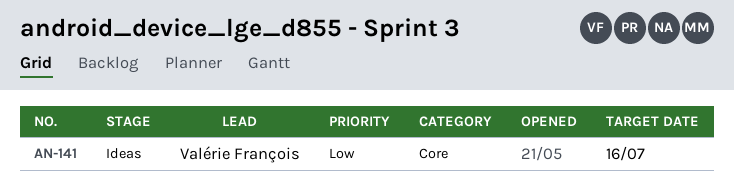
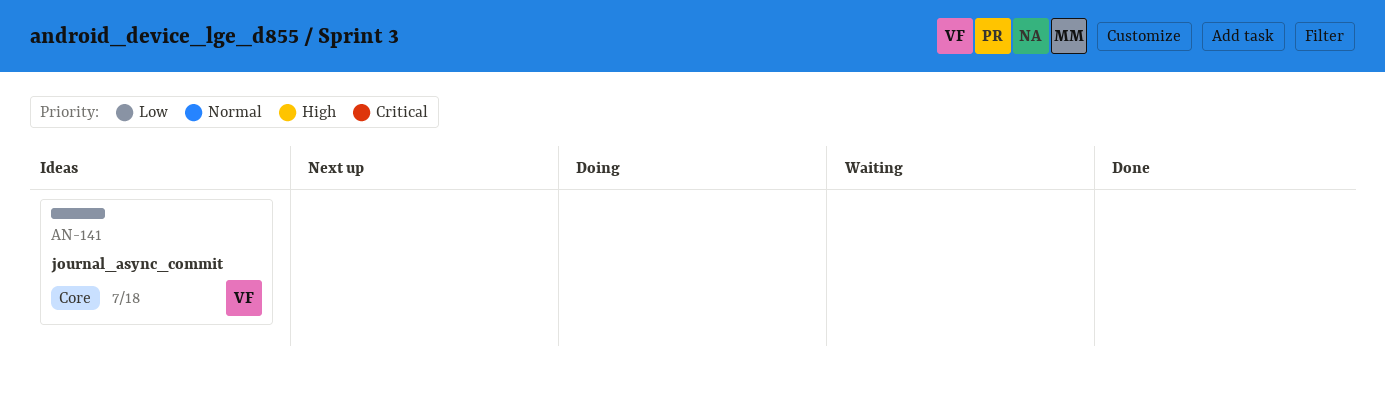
AN-141, due: Jul 16 -> Jul 18

